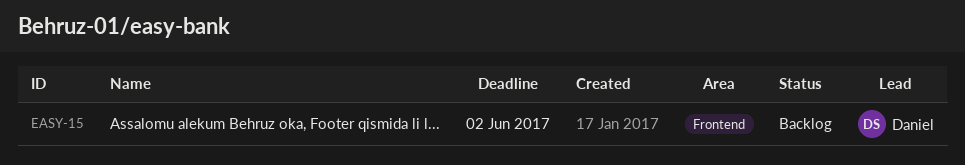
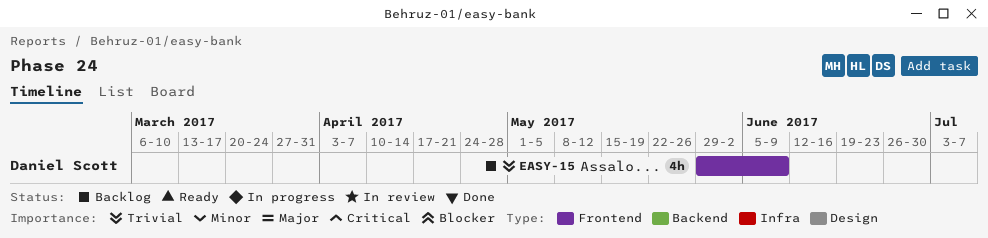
EASY-15, due: Jun 2 -> Jun 9

